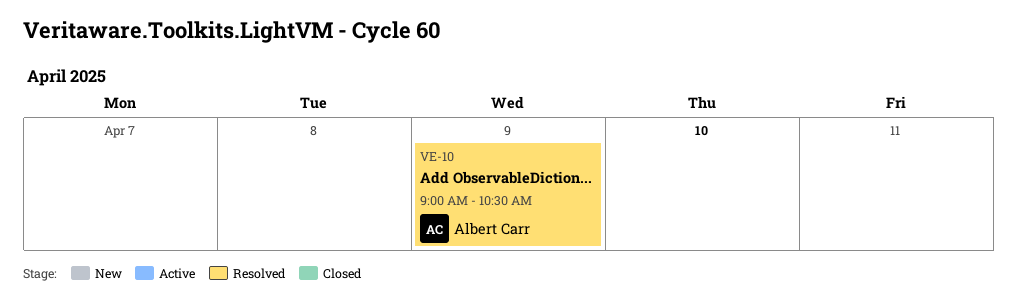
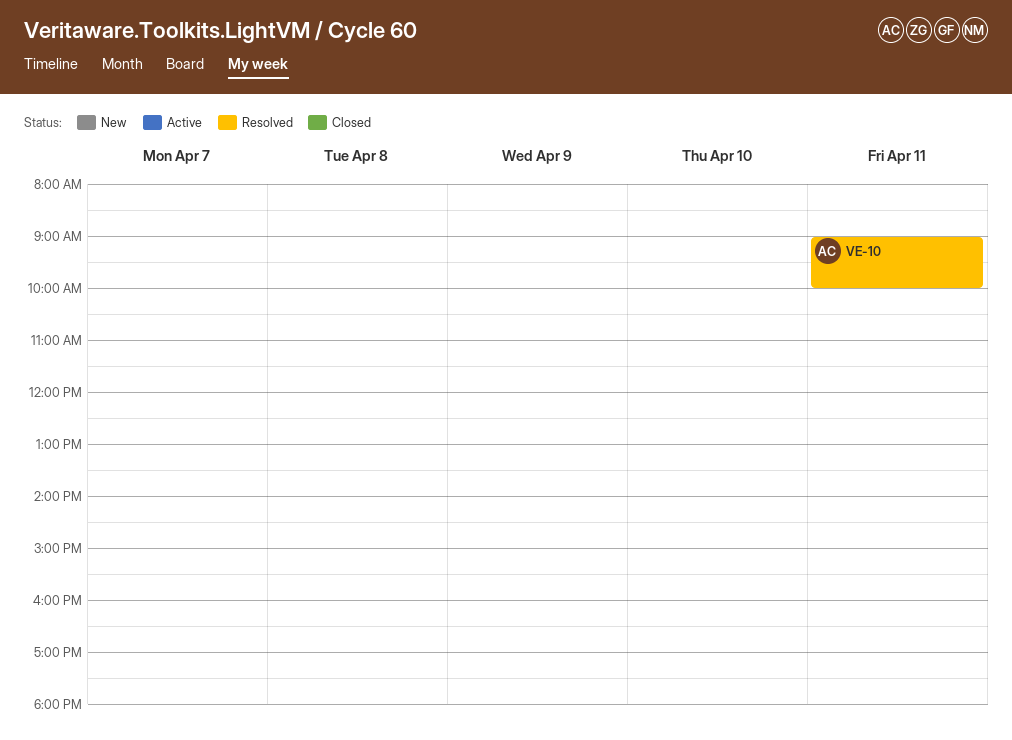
VE-10, day: Apr 9 -> Apr 11
VE-10, ends: 10:30 -> 10:00

